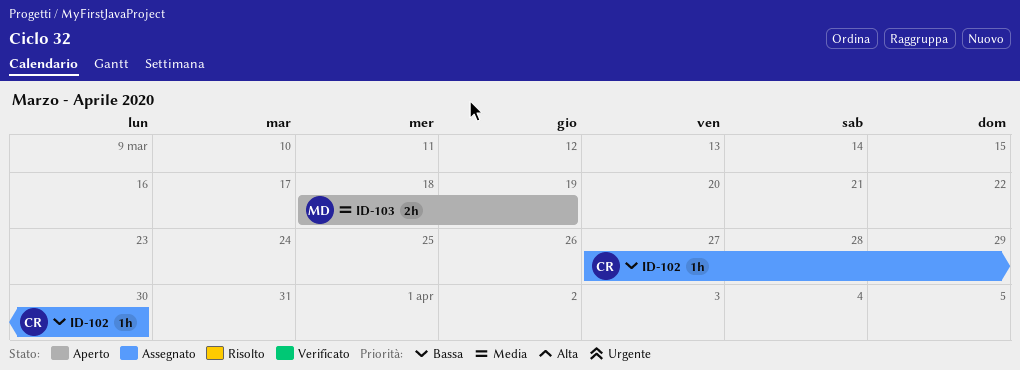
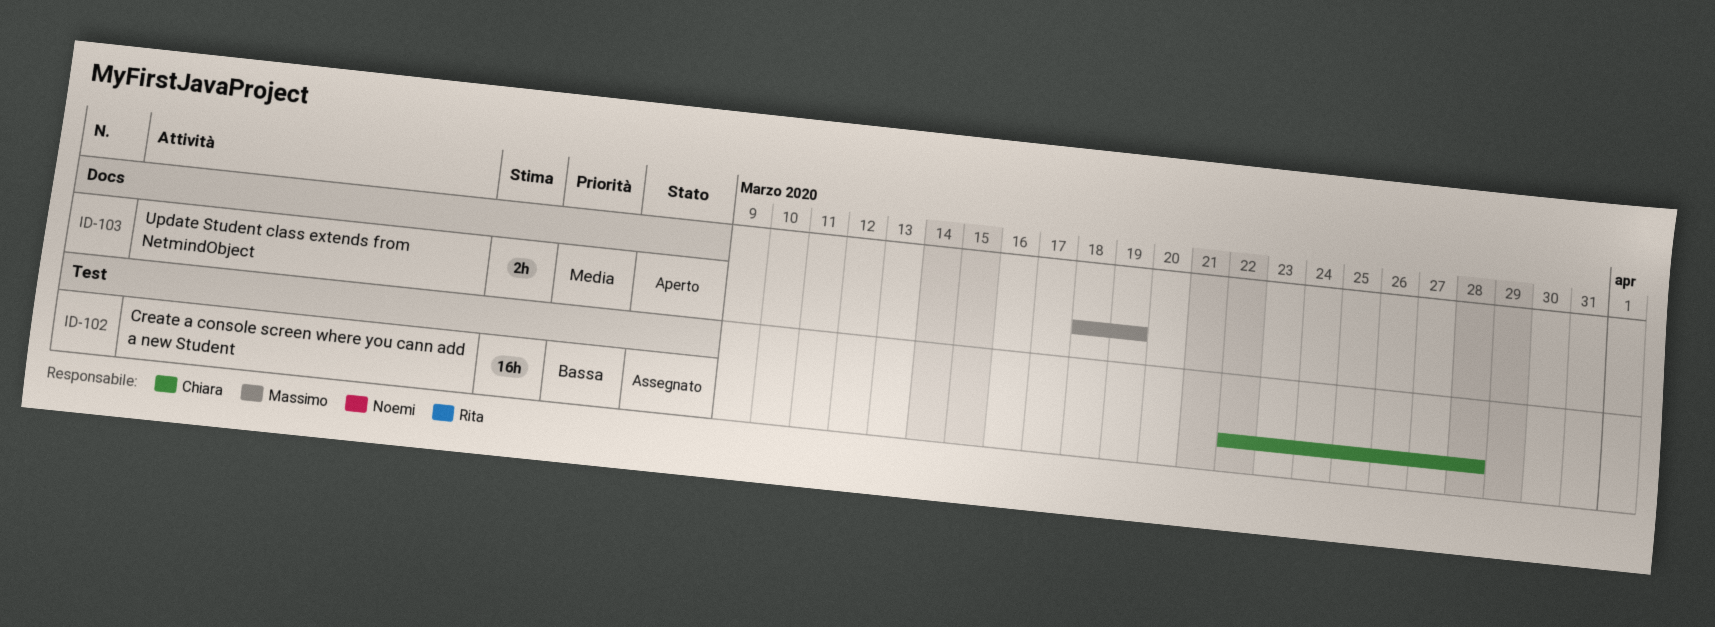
ID-102, estimate: 1h -> 16h
ID-102, start: Mar 27 -> Mar 22
ID-102, due: Mar 30 -> Mar 28

